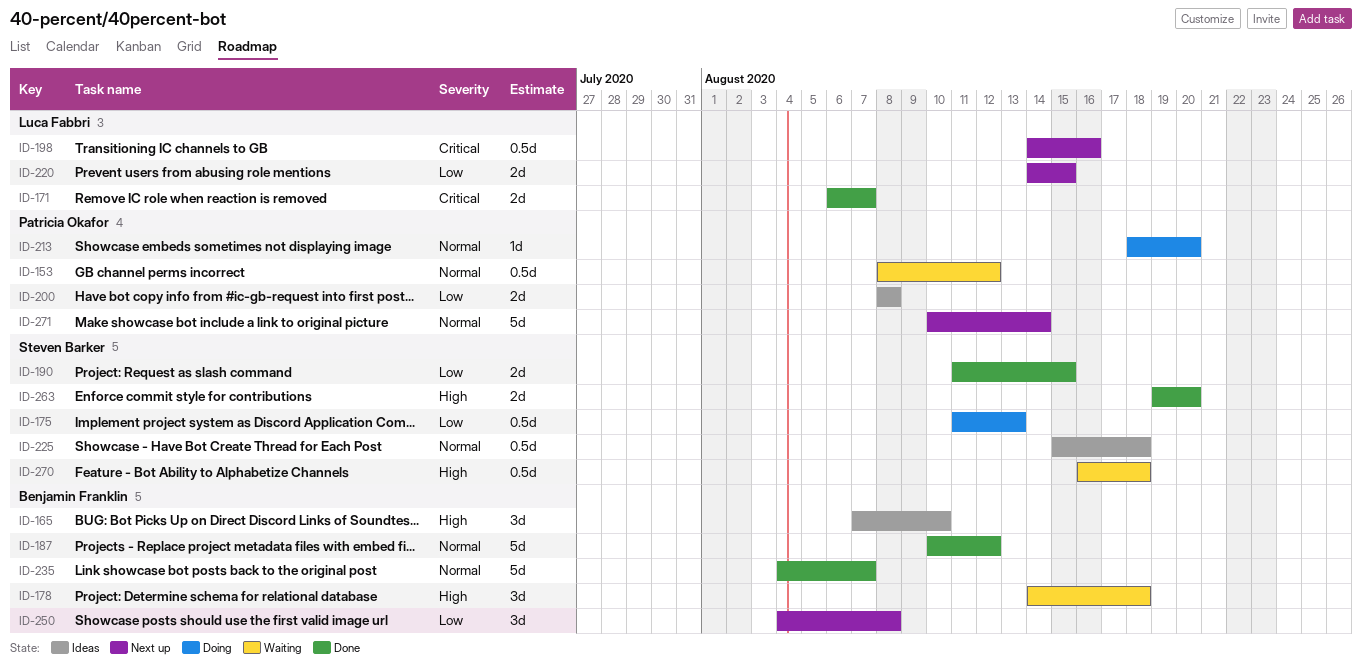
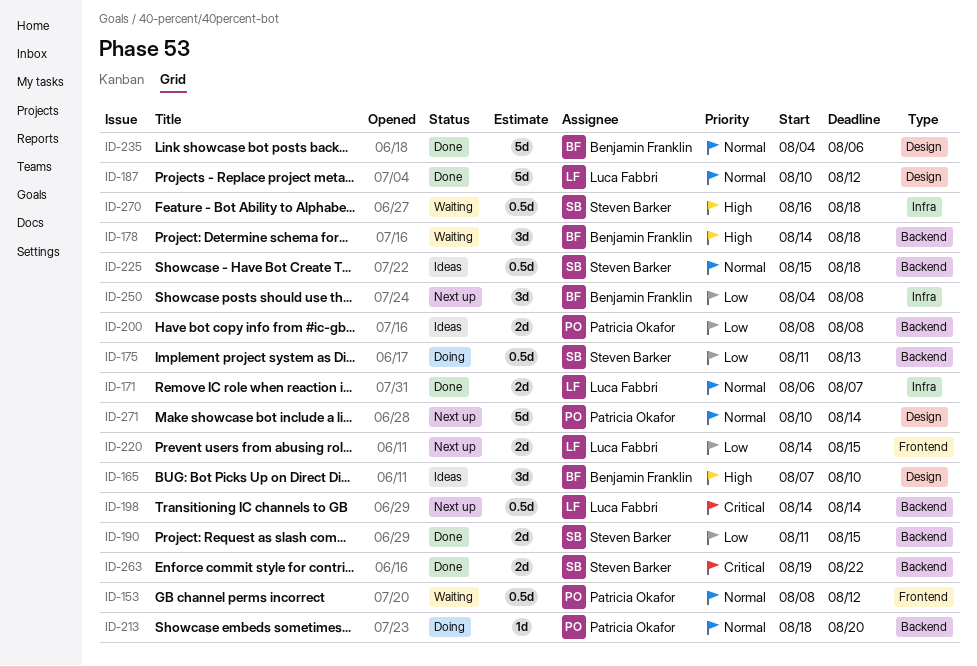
ID-171, priority: Critical -> Normal
ID-187, owner: Benjamin Franklin -> Luca Fabbri
ID-198, due: Aug 16 -> Aug 14
ID-235, due: Aug 7 -> Aug 6
ID-263, priority: High -> Critical
ID-263, due: Aug 20 -> Aug 22

